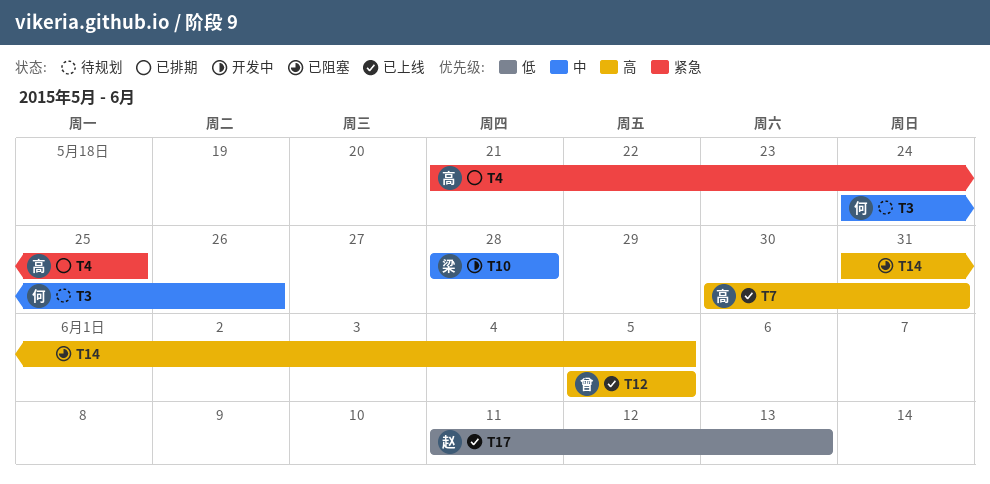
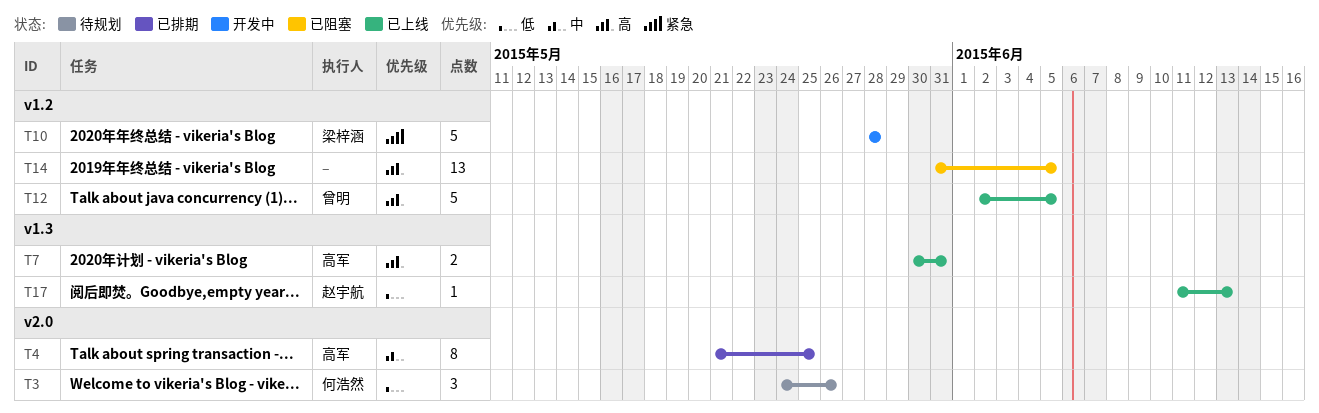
T3, priority: 中 -> 低
T4, priority: 紧急 -> 中
T10, priority: 中 -> 紧急
T12, start: Jun 5 -> Jun 2

